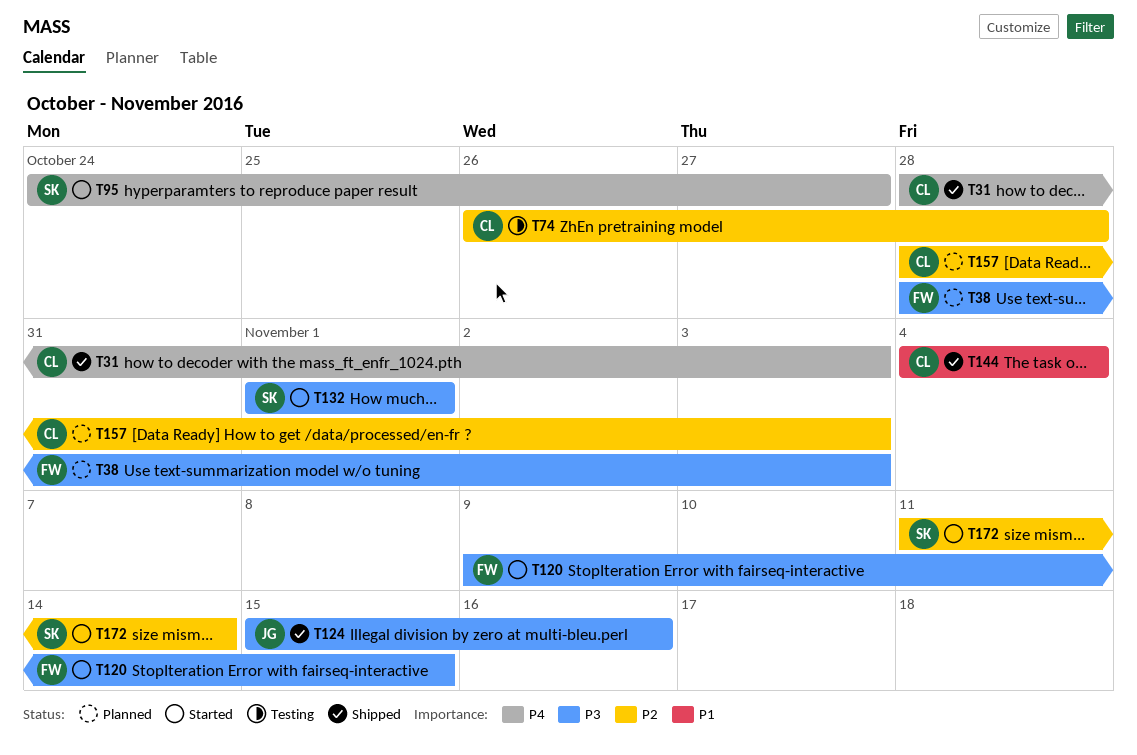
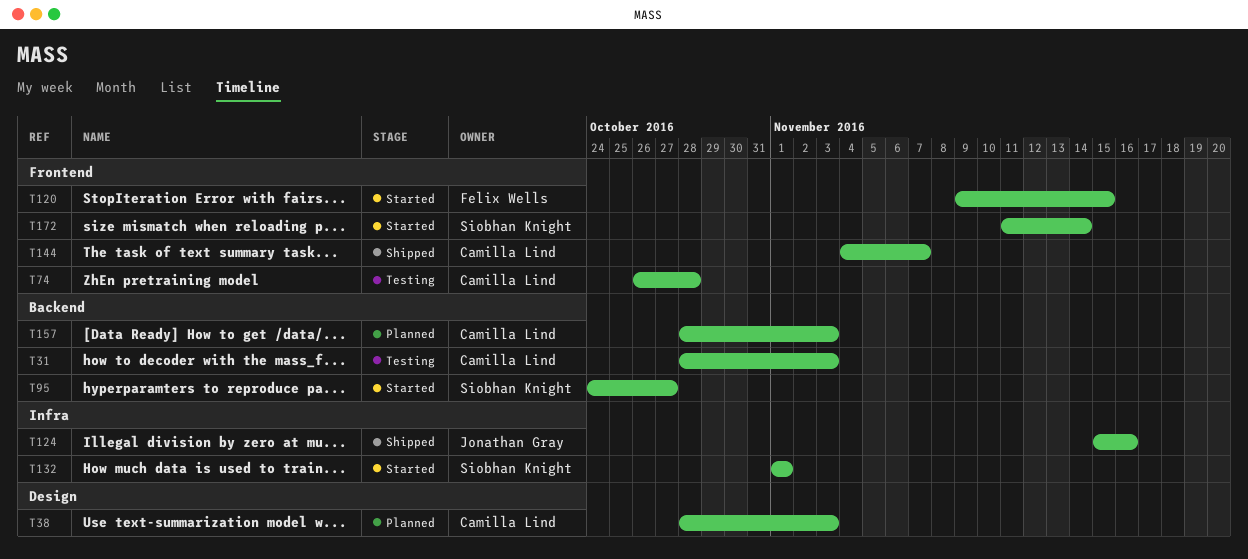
T31, status: Shipped -> Testing
T38, owner: Felix Wells -> Camilla Lind
T144, due: Nov 4 -> Nov 7

